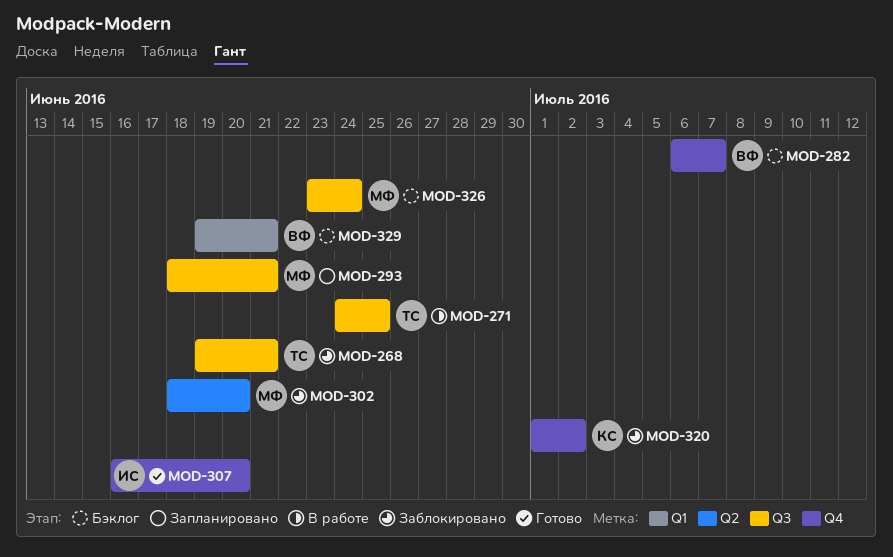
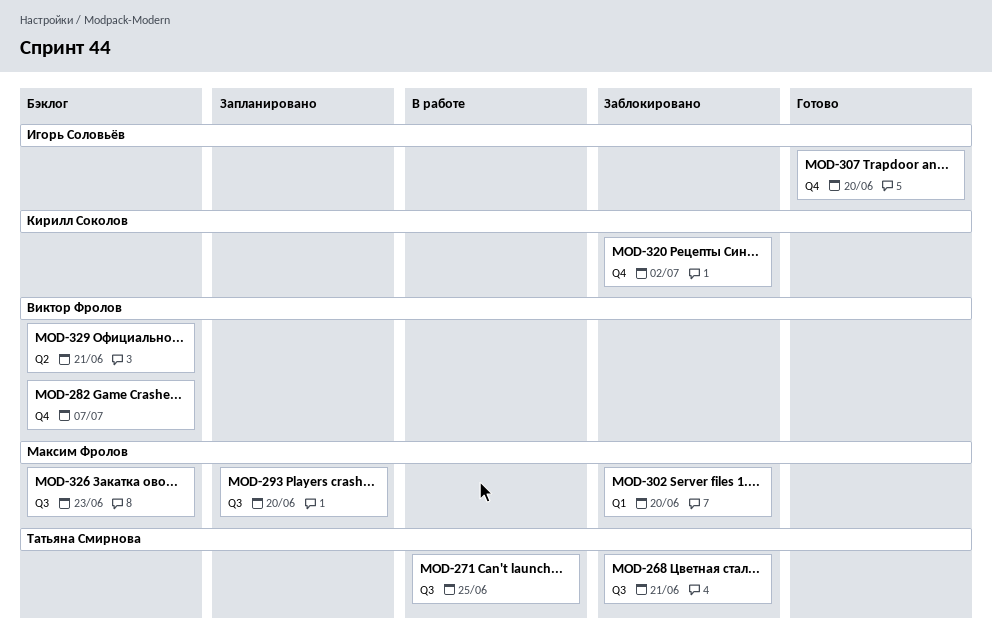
MOD-293, due: Jun 21 -> Jun 20
MOD-302, label: Q2 -> Q1
MOD-326, due: Jun 24 -> Jun 23
MOD-329, label: Q1 -> Q2

